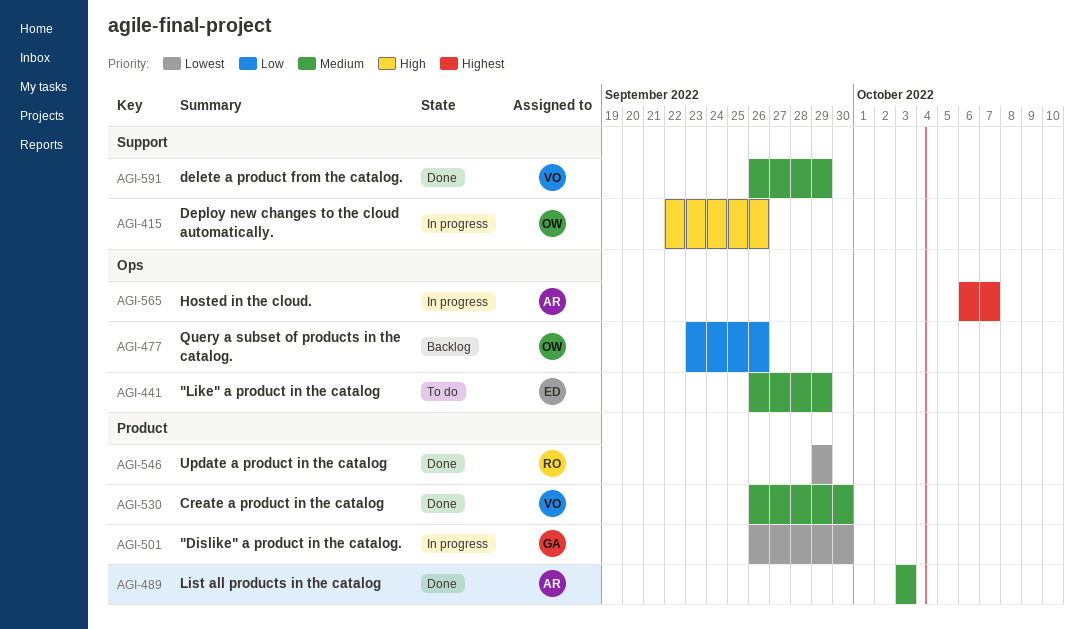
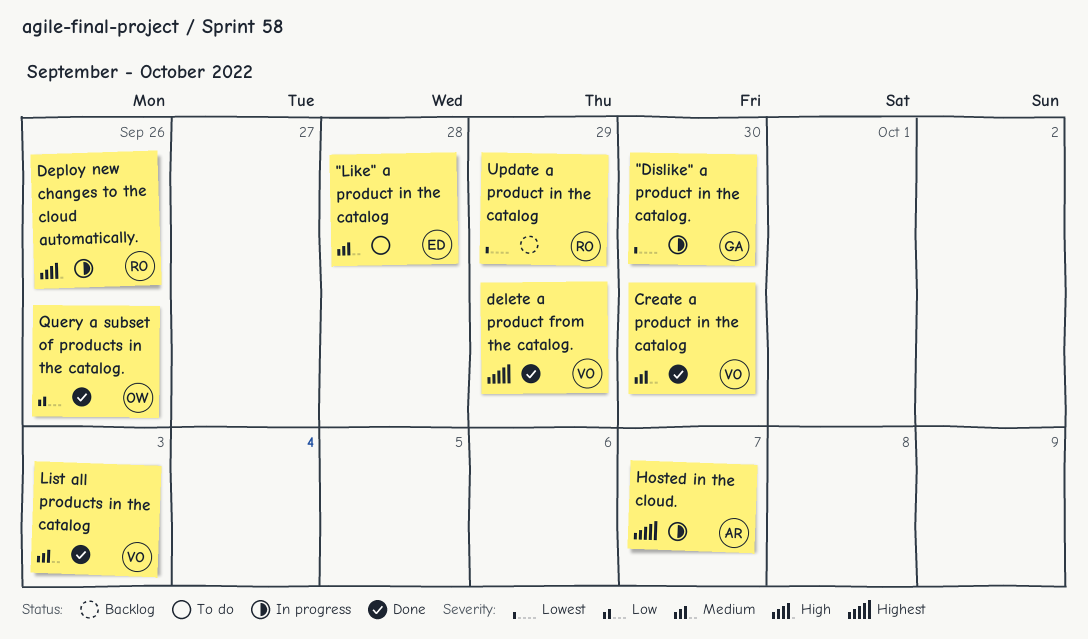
"Like" a product in the catalog, due: Sep 29 -> Sep 28
delete a product from the catalog., priority: Medium -> Highest
Deploy new changes to the cloud automatically., owner: OW -> RO
List all products in the catalog, owner: AR -> VO
Query a subset of products in the catalog., status: Backlog -> Done
Update a product in the catalog, status: Done -> Backlog

